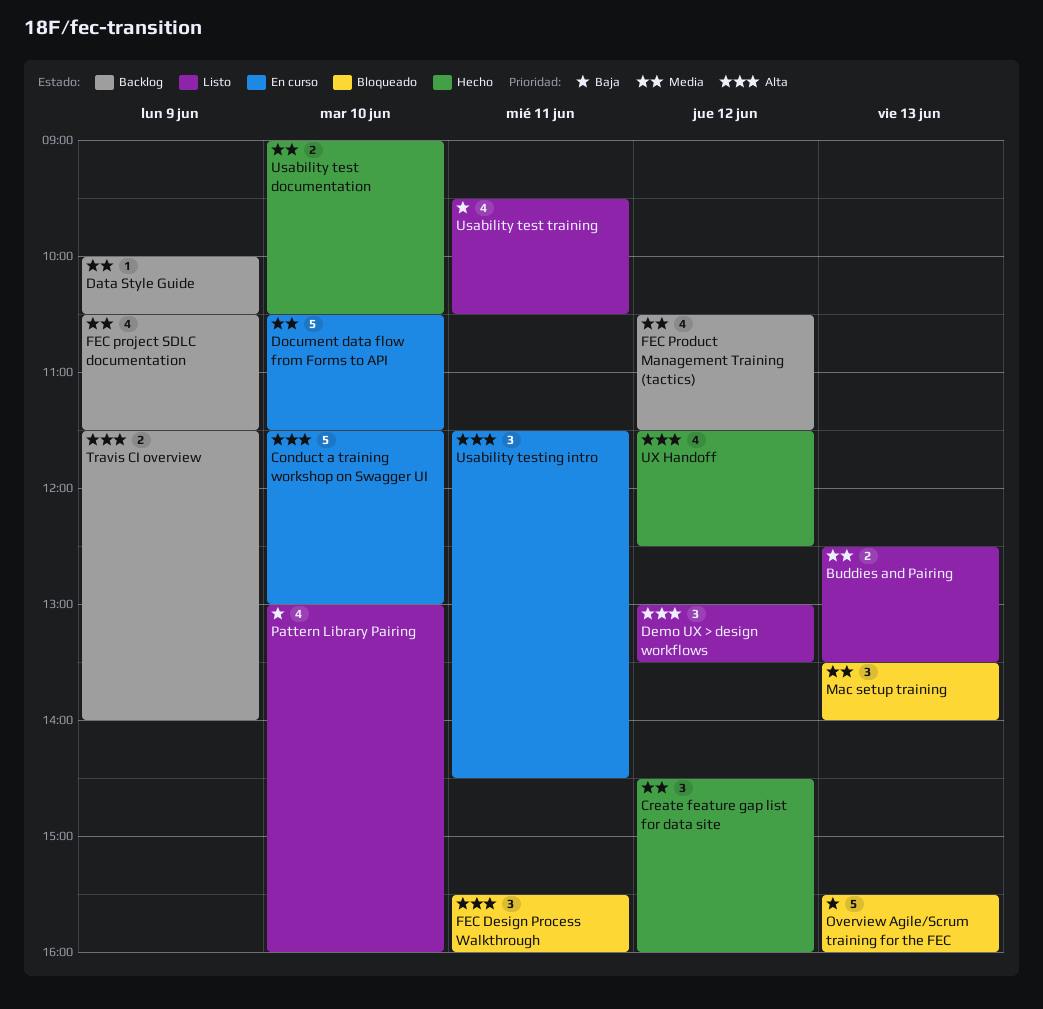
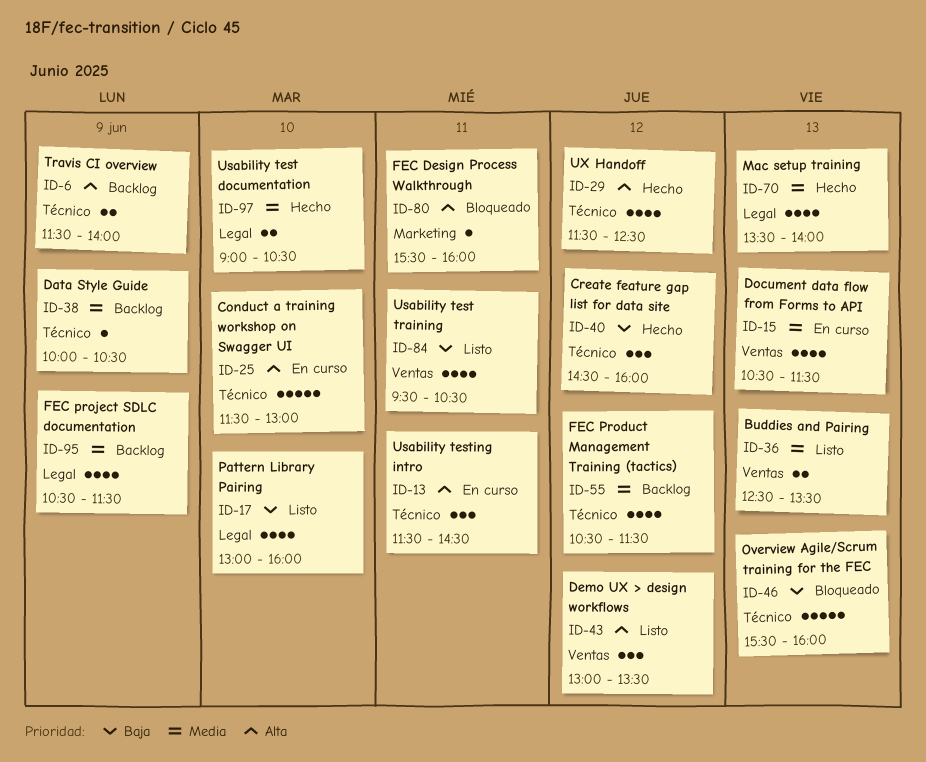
Create feature gap list for data site, priority: Media -> Baja
Document data flow from Forms to API, estimate: 5 -> 4
Document data flow from Forms to API, day: Jun 10 -> Jun 13
FEC Design Process Walkthrough, estimate: 3 -> 1
Mac setup training, status: Bloqueado -> Hecho
Mac setup training, estimate: 3 -> 4

